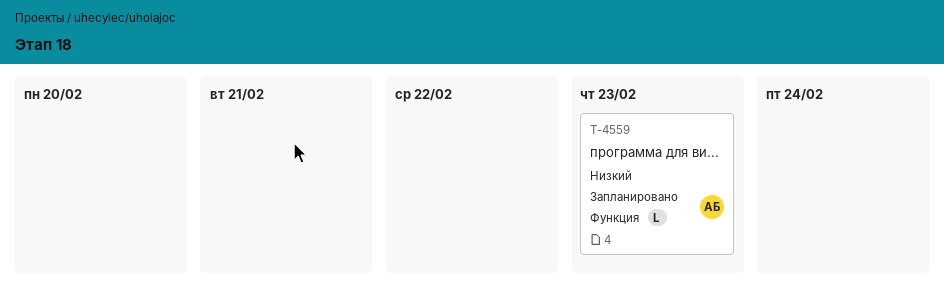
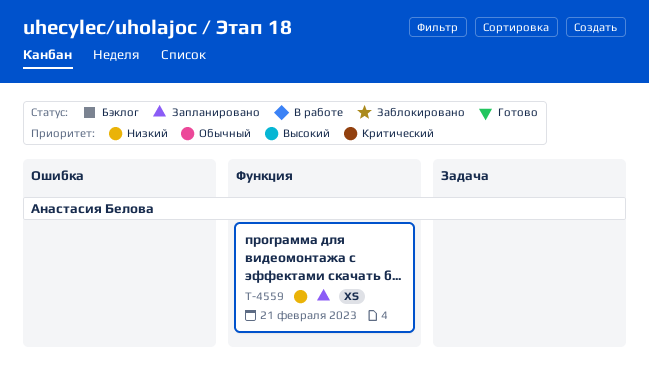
T-4559, estimate: L -> XS
T-4559, due: Feb 23 -> Feb 21

